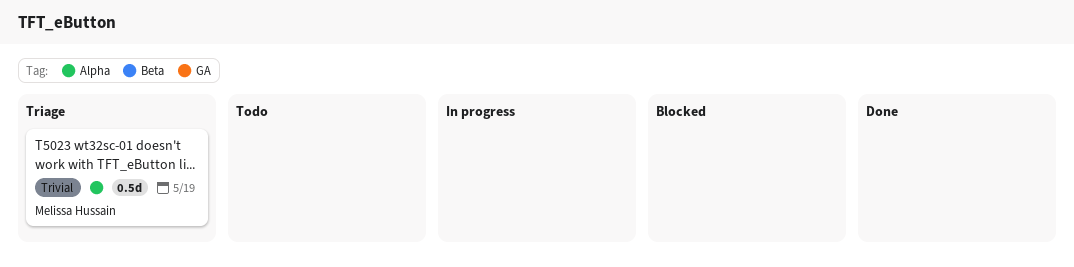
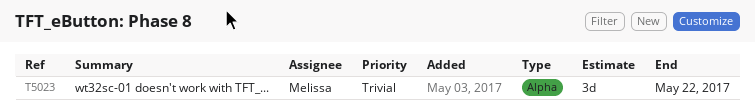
T5023, estimate: 0.5d -> 3d
T5023, due: May 19 -> May 22

